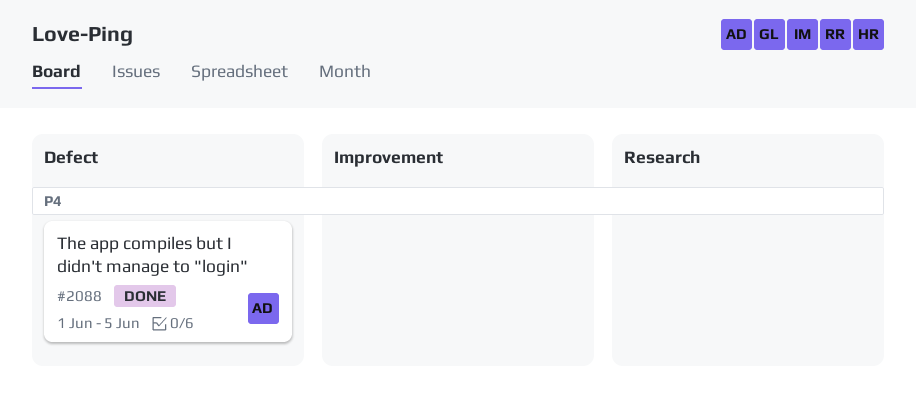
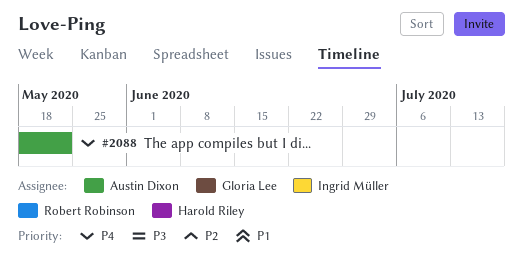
#2088, start: Jun 1 -> May 18
#2088, due: Jun 5 -> May 22

